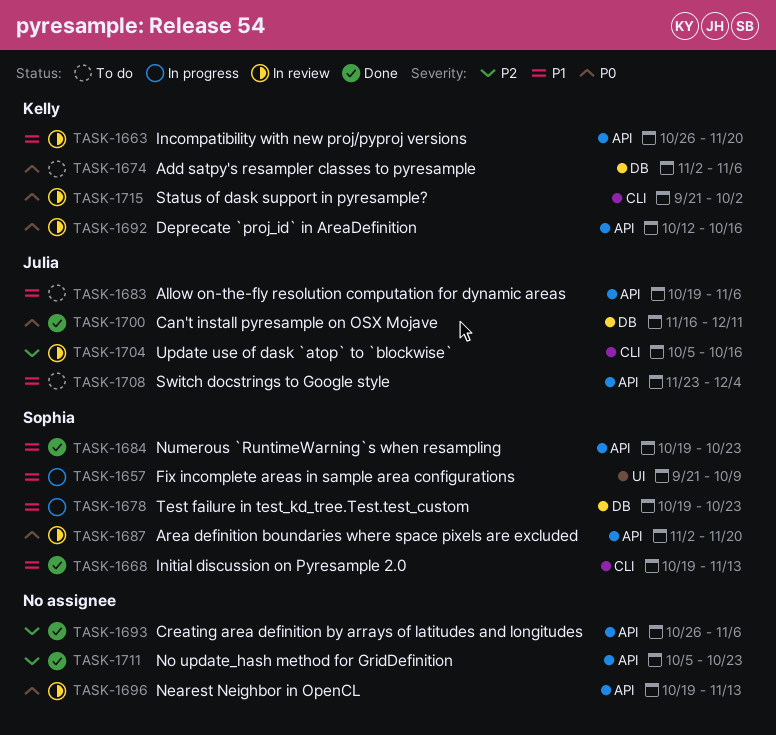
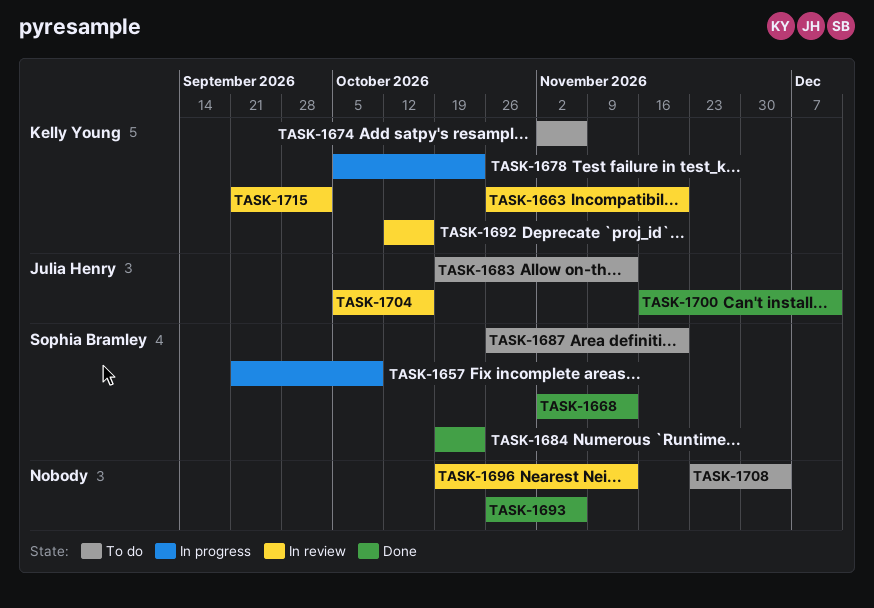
TASK-1668, start: Oct 19 -> Nov 2
TASK-1678, owner: Sophia Bramley -> Kelly Young
TASK-1678, start: Oct 19 -> Oct 5
TASK-1683, due: Nov 6 -> Nov 13
TASK-1687, status: In review -> To do
TASK-1687, start: Nov 2 -> Oct 26
TASK-1708, owner: Julia Henry -> none
TASK-1711: present -> none

